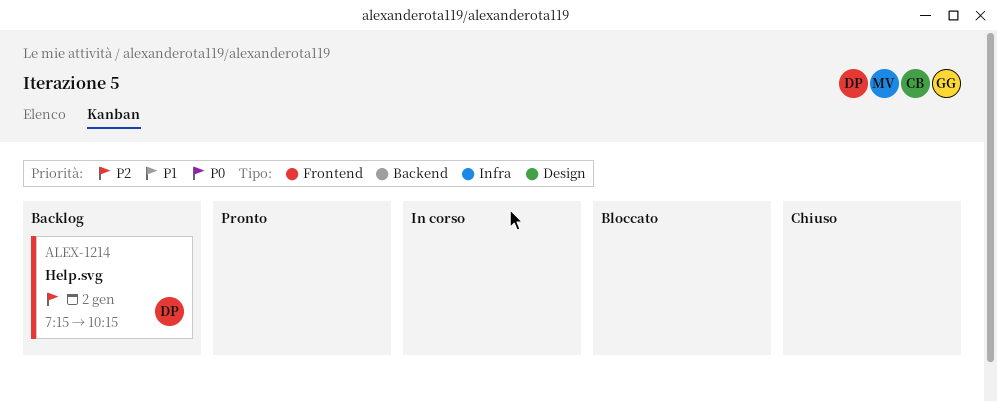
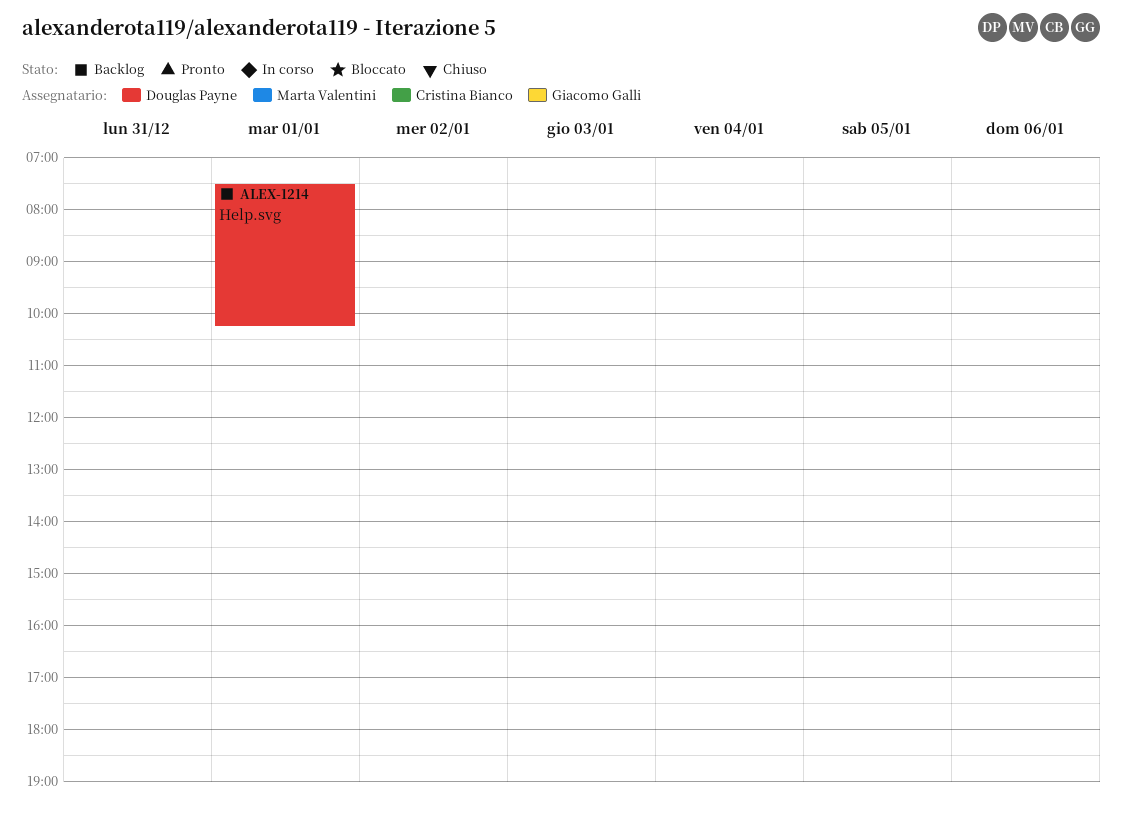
ALEX-1214, day: Jan 2 -> Jan 1
ALEX-1214, begins: 07:15 -> 07:30

